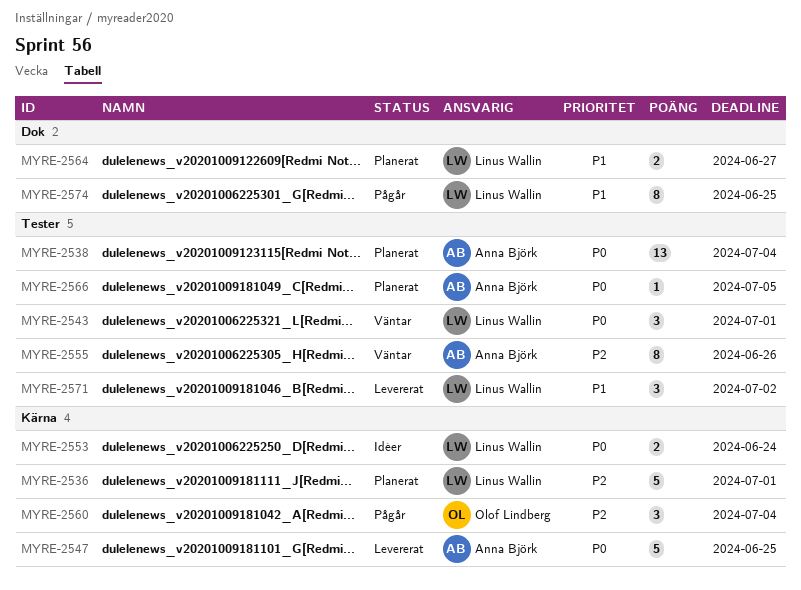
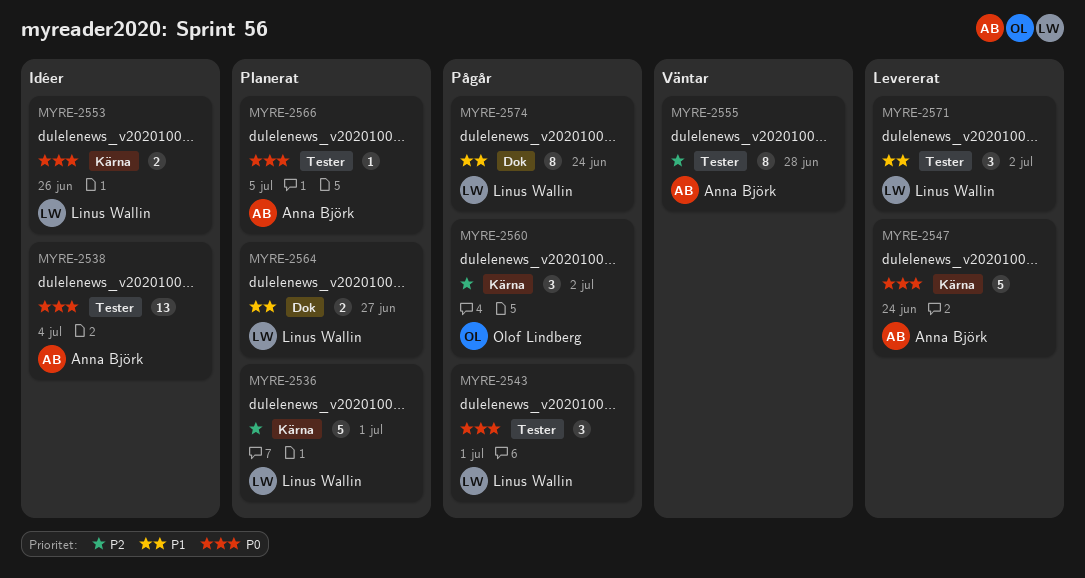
MYRE-2538, status: Planerat -> Idéer
MYRE-2543, status: Väntar -> Pågår
MYRE-2547, due: Jun 25 -> Jun 24
MYRE-2553, due: Jun 24 -> Jun 26
MYRE-2555, due: Jun 26 -> Jun 28
MYRE-2560, due: Jul 4 -> Jul 2
MYRE-2574, due: Jun 25 -> Jun 24

